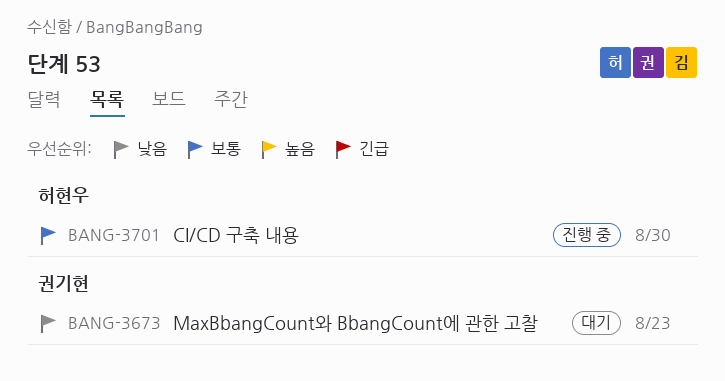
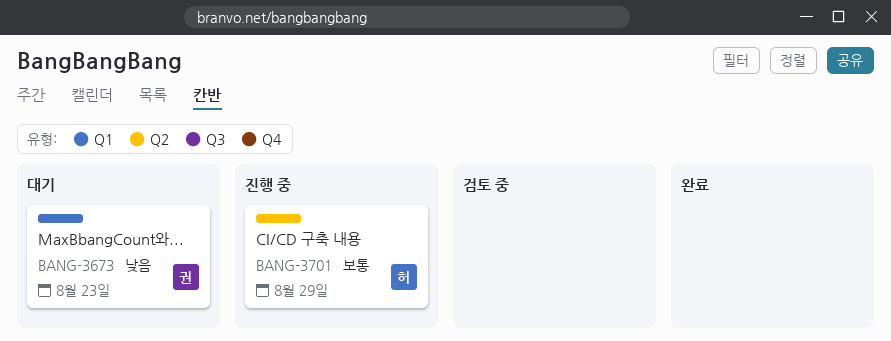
BANG-3701, due: Aug 30 -> Aug 29

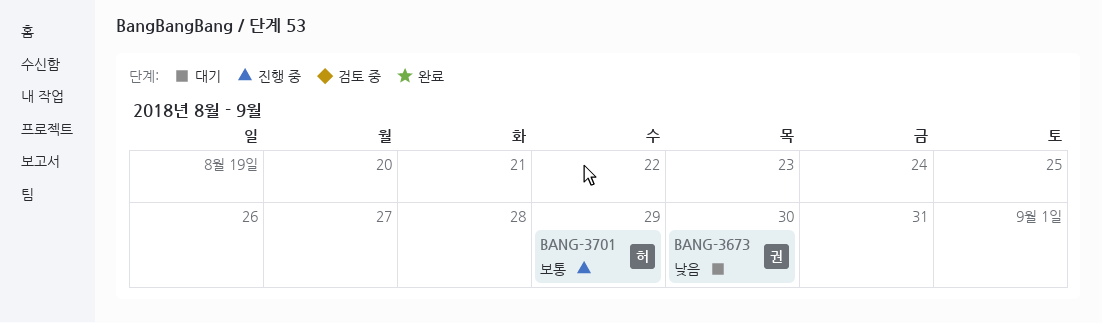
BANG-3673, due: Aug 23 -> Aug 30

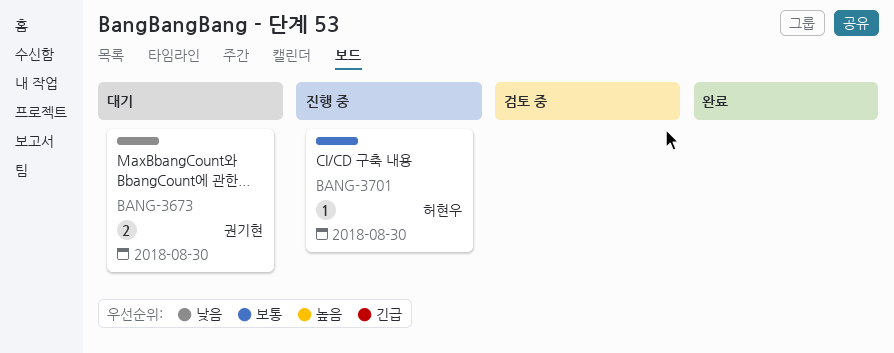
BANG-3701, due: Aug 29 -> Aug 30

